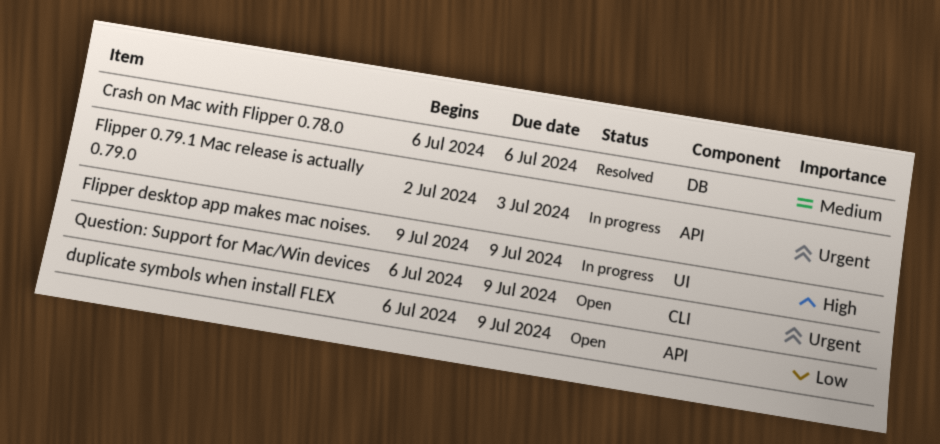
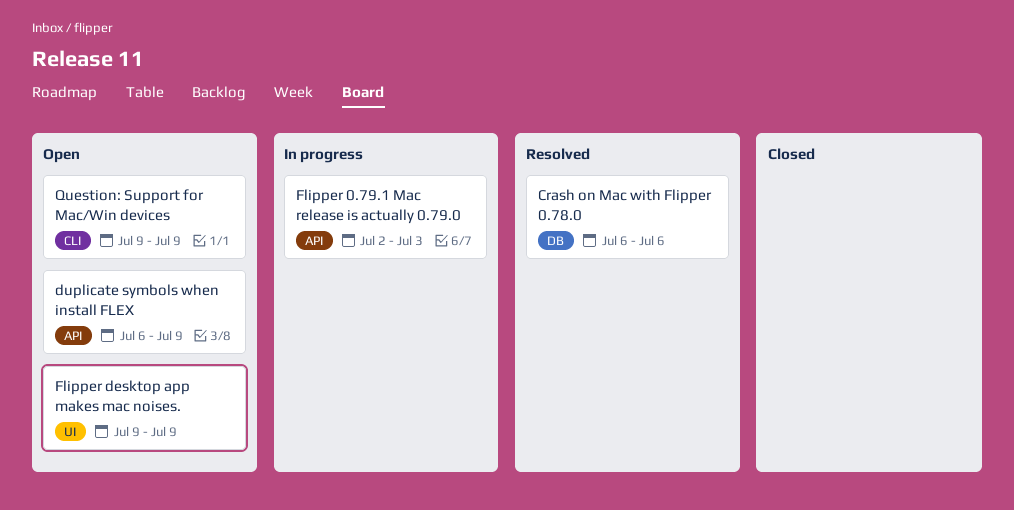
Flipper desktop app makes mac noises., status: In progress -> Open
Question: Support for Mac/Win devices, start: Jul 6 -> Jul 9

